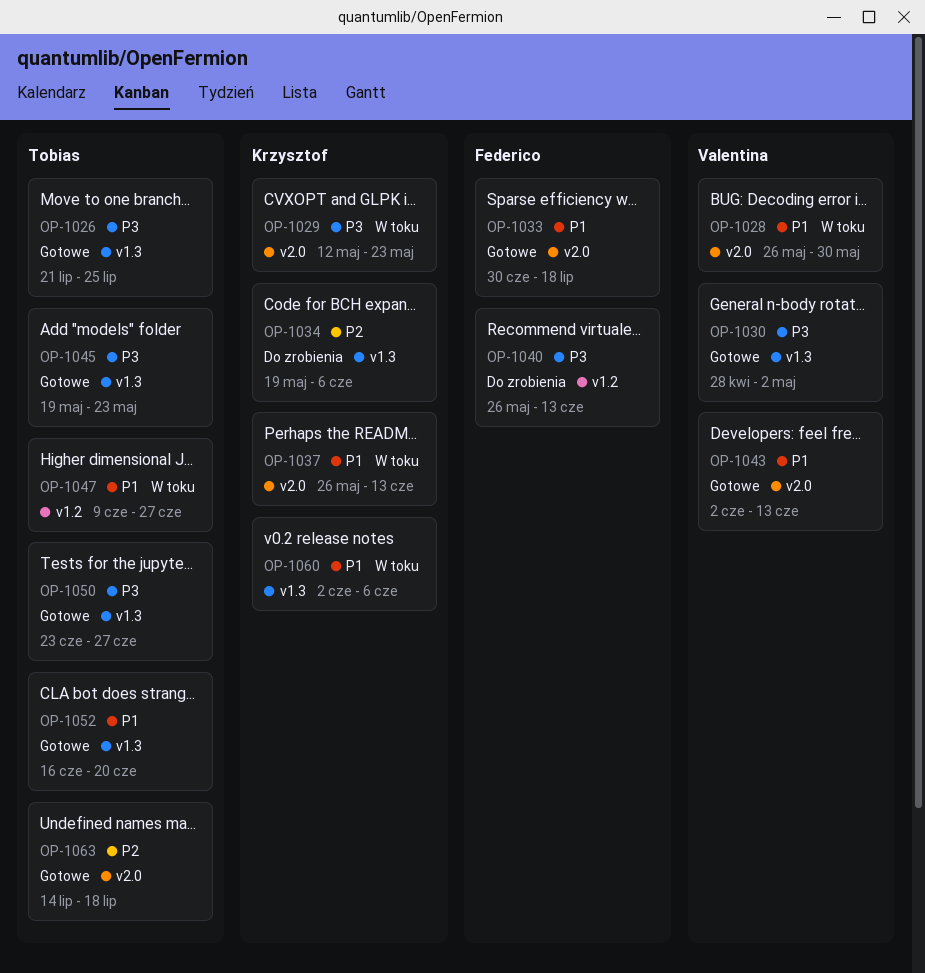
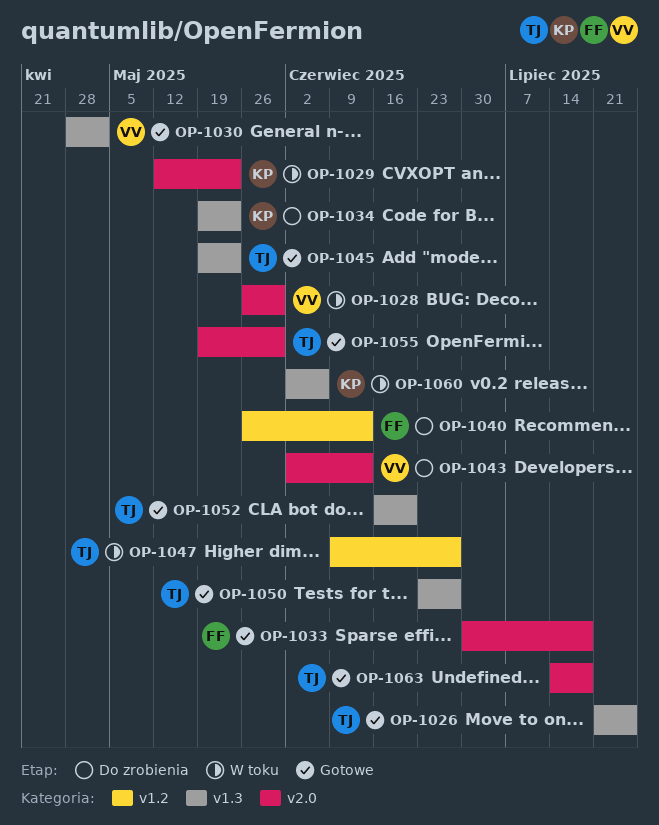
OP-1034, due: Jun 6 -> May 23
OP-1037: present -> none
OP-1043, status: Gotowe -> Do zrobienia
OP-1055: none -> present

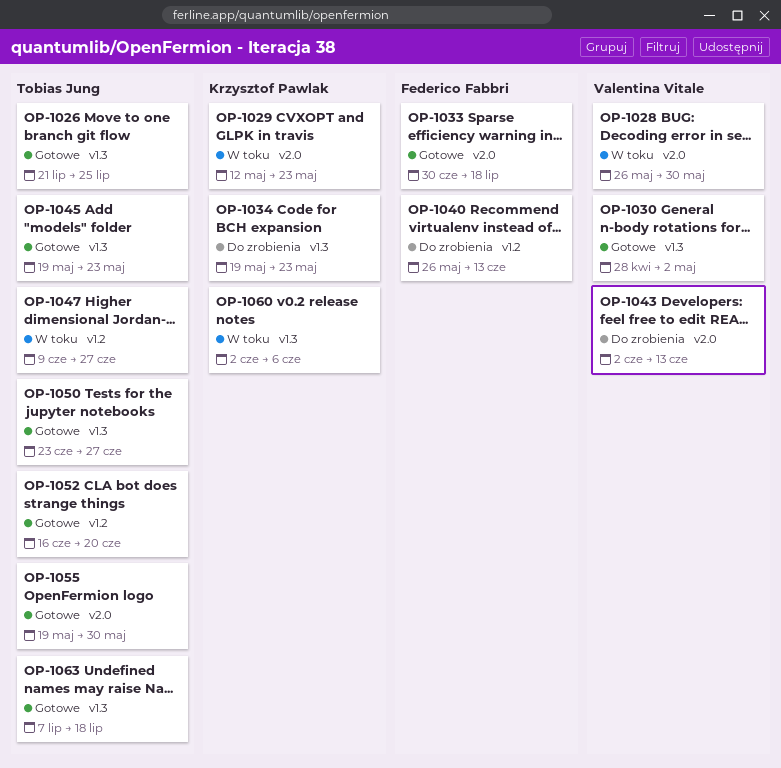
OP-1052, label: v1.3 -> v1.2
OP-1063, label: v2.0 -> v1.3
OP-1063, start: Jul 14 -> Jul 7

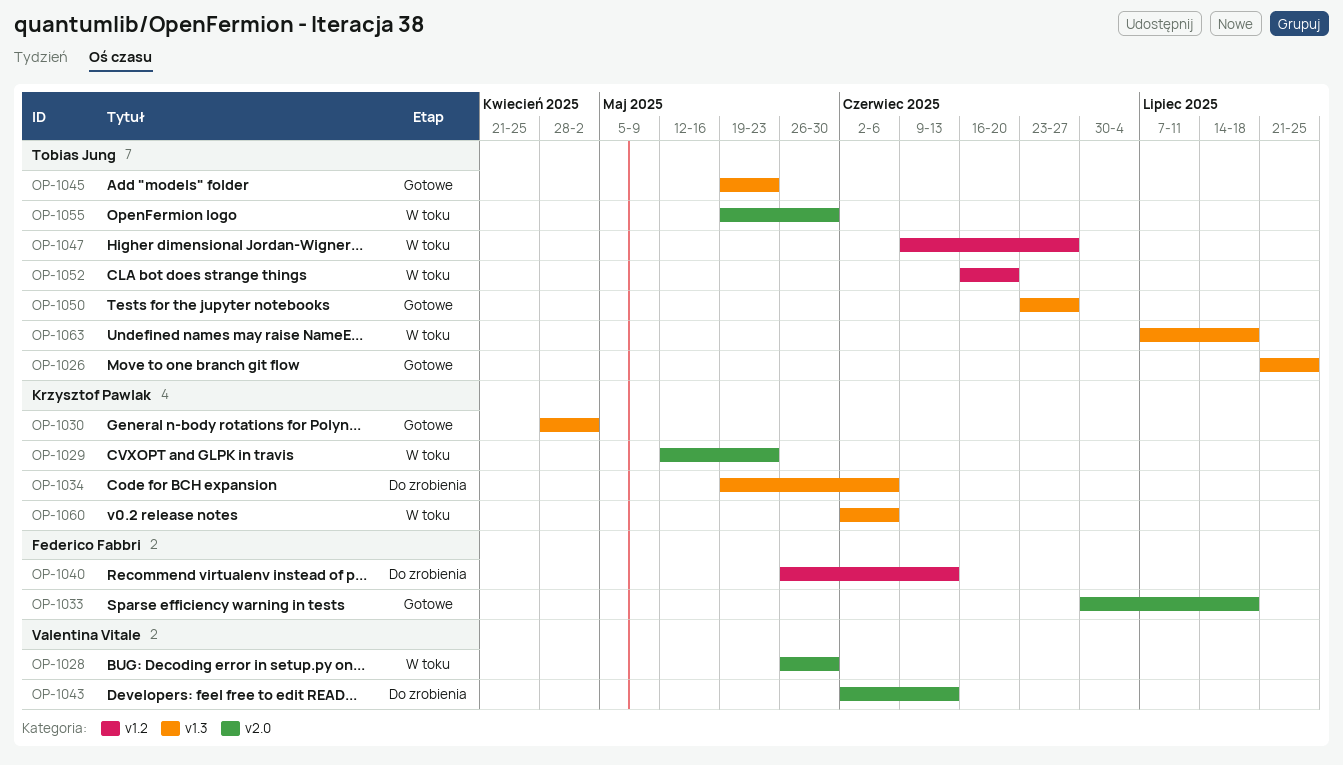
OP-1030, owner: Valentina Vitale -> Krzysztof Pawlak
OP-1034, due: May 23 -> Jun 6
OP-1052, status: Gotowe -> W toku
OP-1055, status: Gotowe -> W toku
OP-1063, status: Gotowe -> W toku

